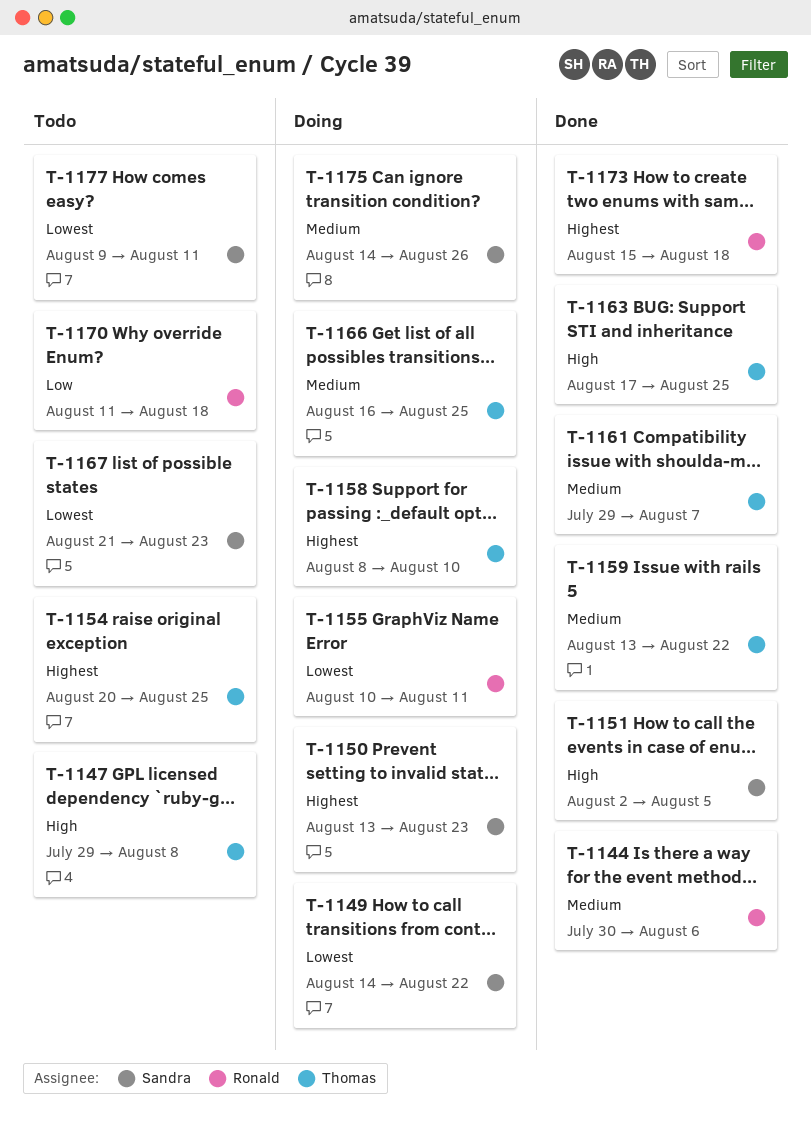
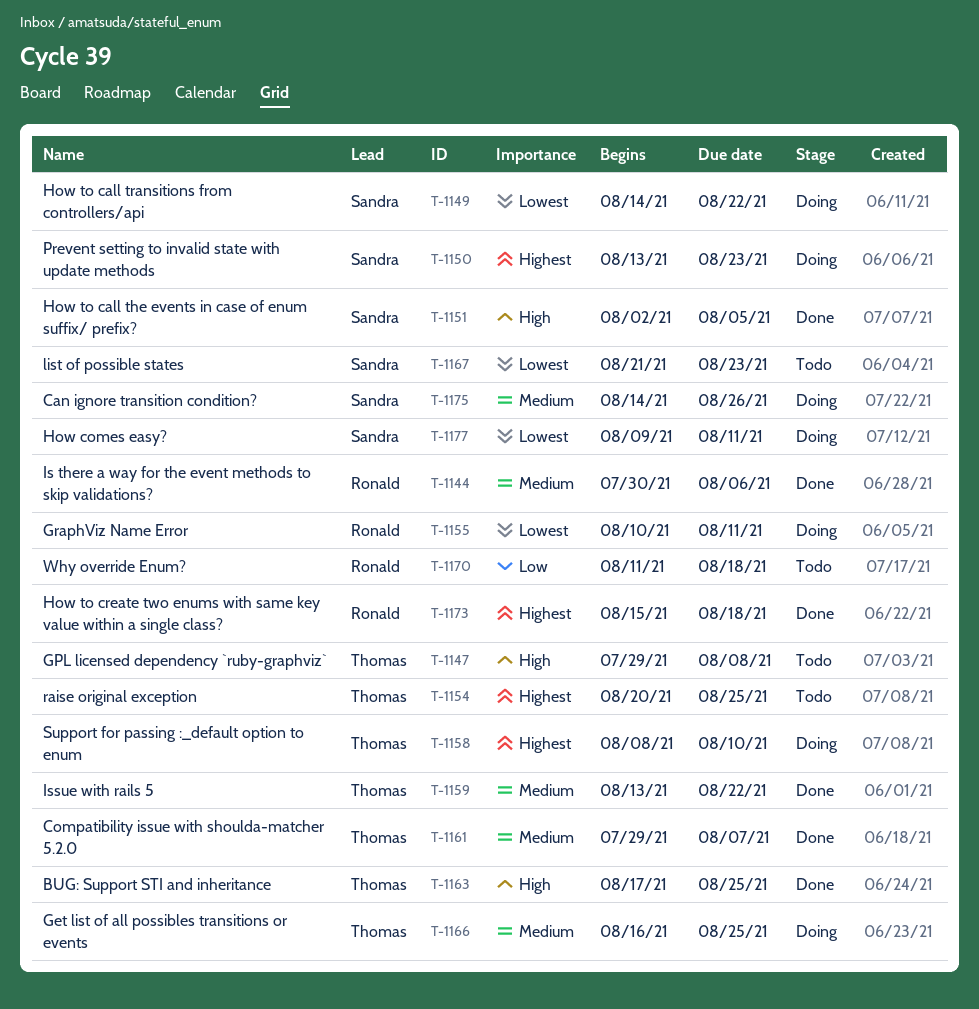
T-1177, status: Todo -> Doing

